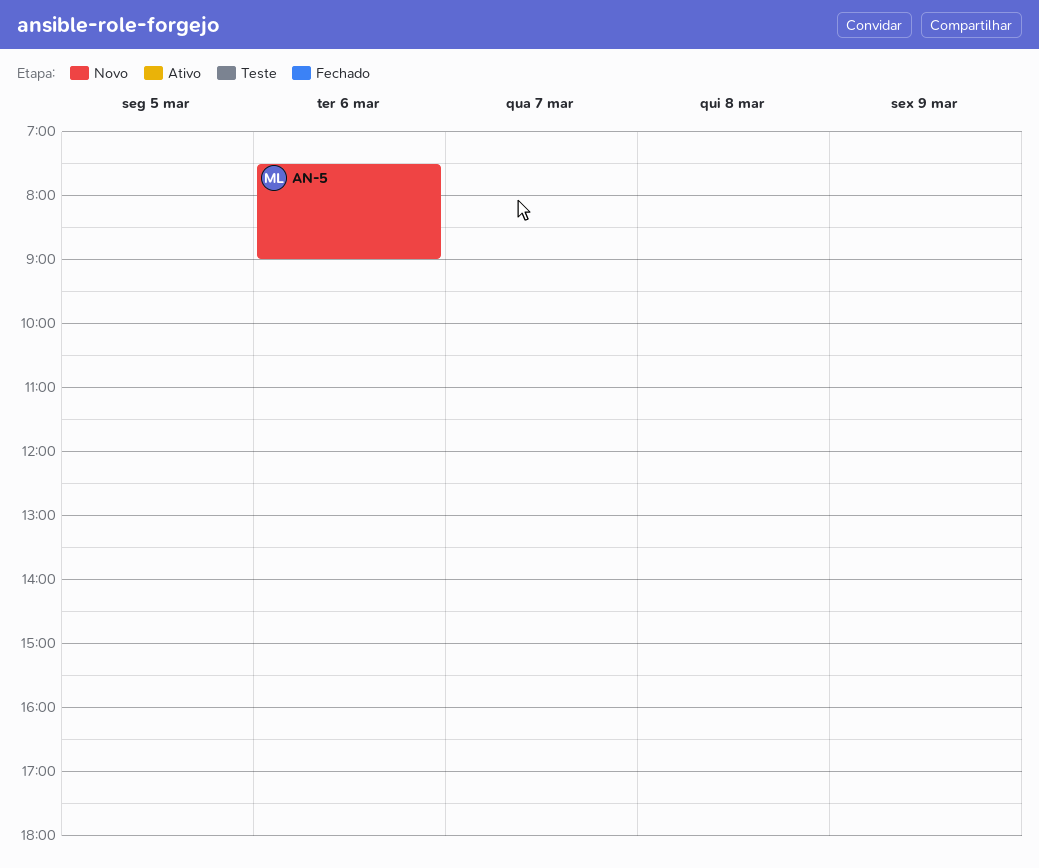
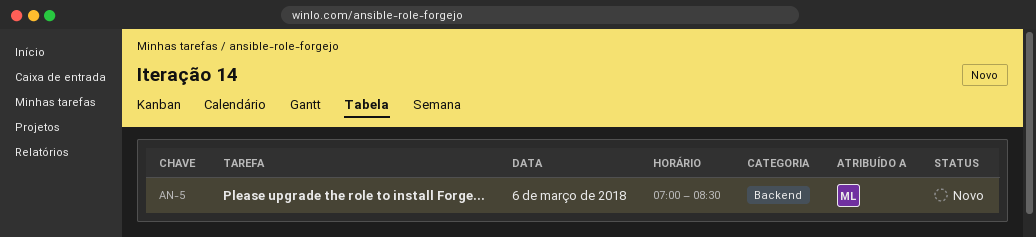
AN-5, begins: 07:30 -> 07:00
AN-5, ends: 09:00 -> 08:30

